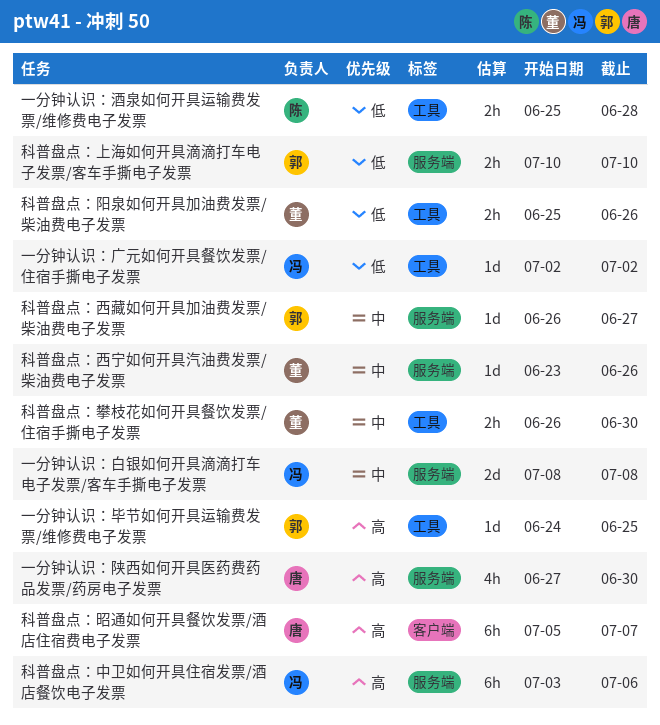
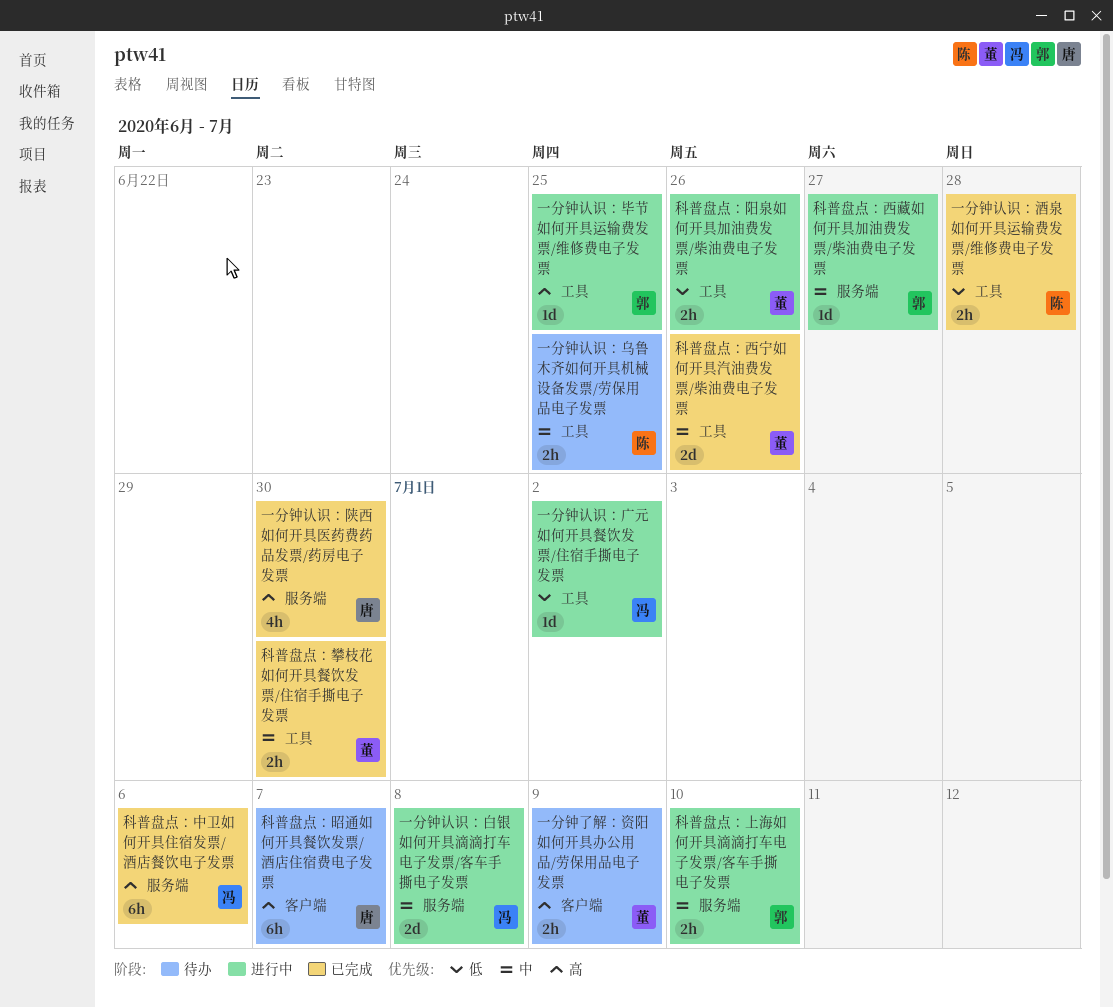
一分钟了解：资阳如何开具办公用品/劳保用品电子发票: none -> present
一分钟认识：乌鲁木齐如何开具机械设备发票/劳保用品电子发票: none -> present
科普盘点：上海如何开具滴滴打车电子发票/客车手撕电子发票, priority: 低 -> 中
科普盘点：西宁如何开具汽油费发票/柴油费电子发票, label: 服务端 -> 工具
科普盘点：西宁如何开具汽油费发票/柴油费电子发票, estimate: 1d -> 2d

